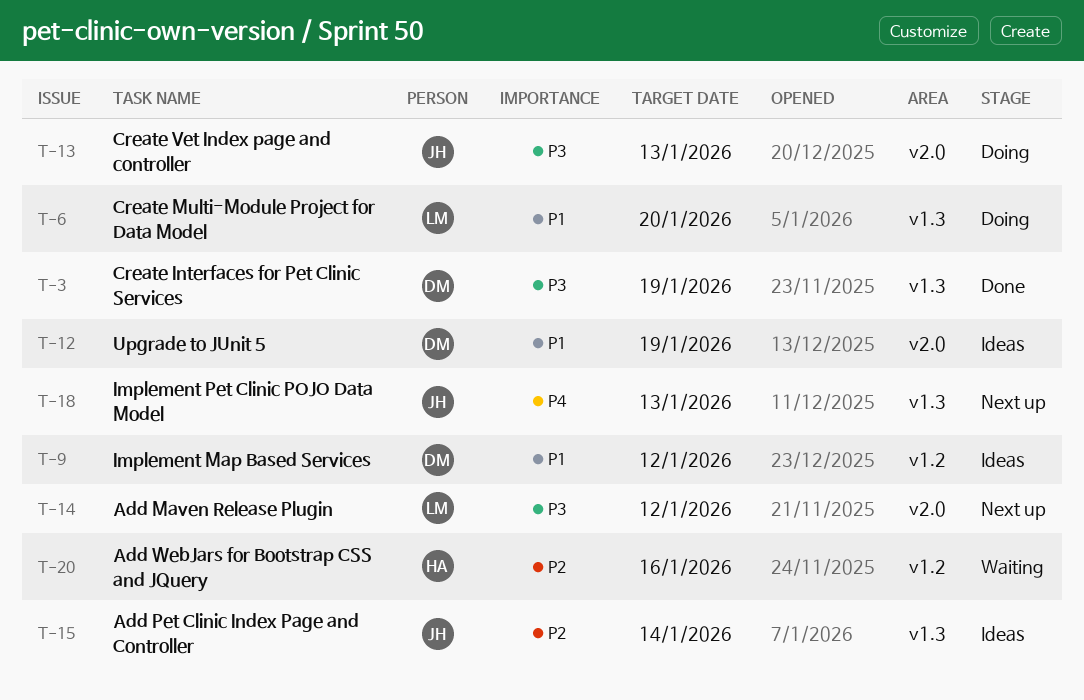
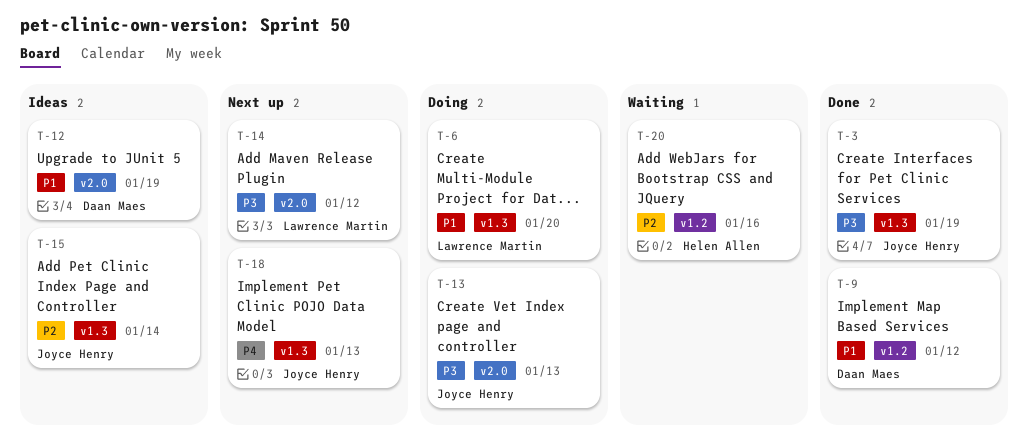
T-3, owner: Daan Maes -> Joyce Henry
T-9, status: Ideas -> Done

